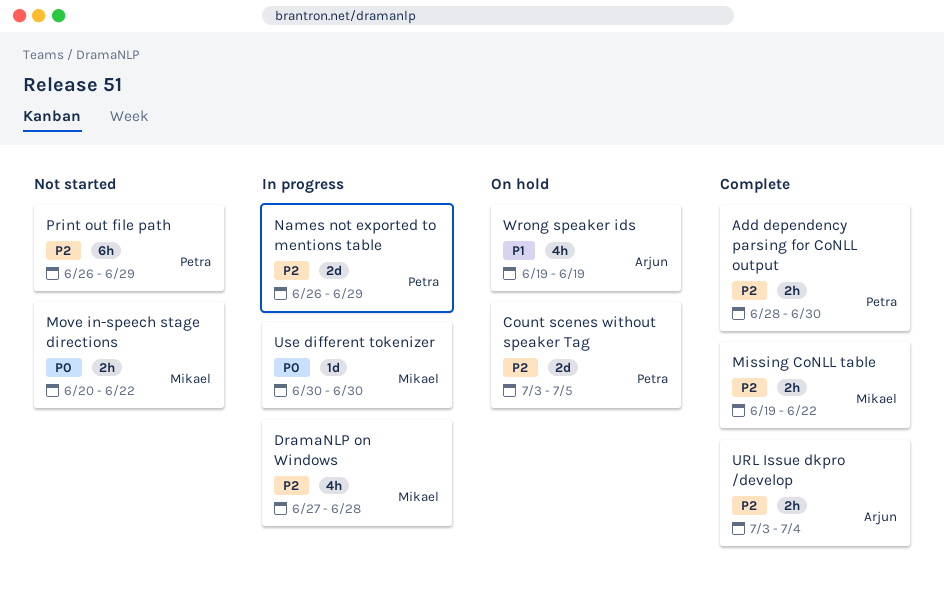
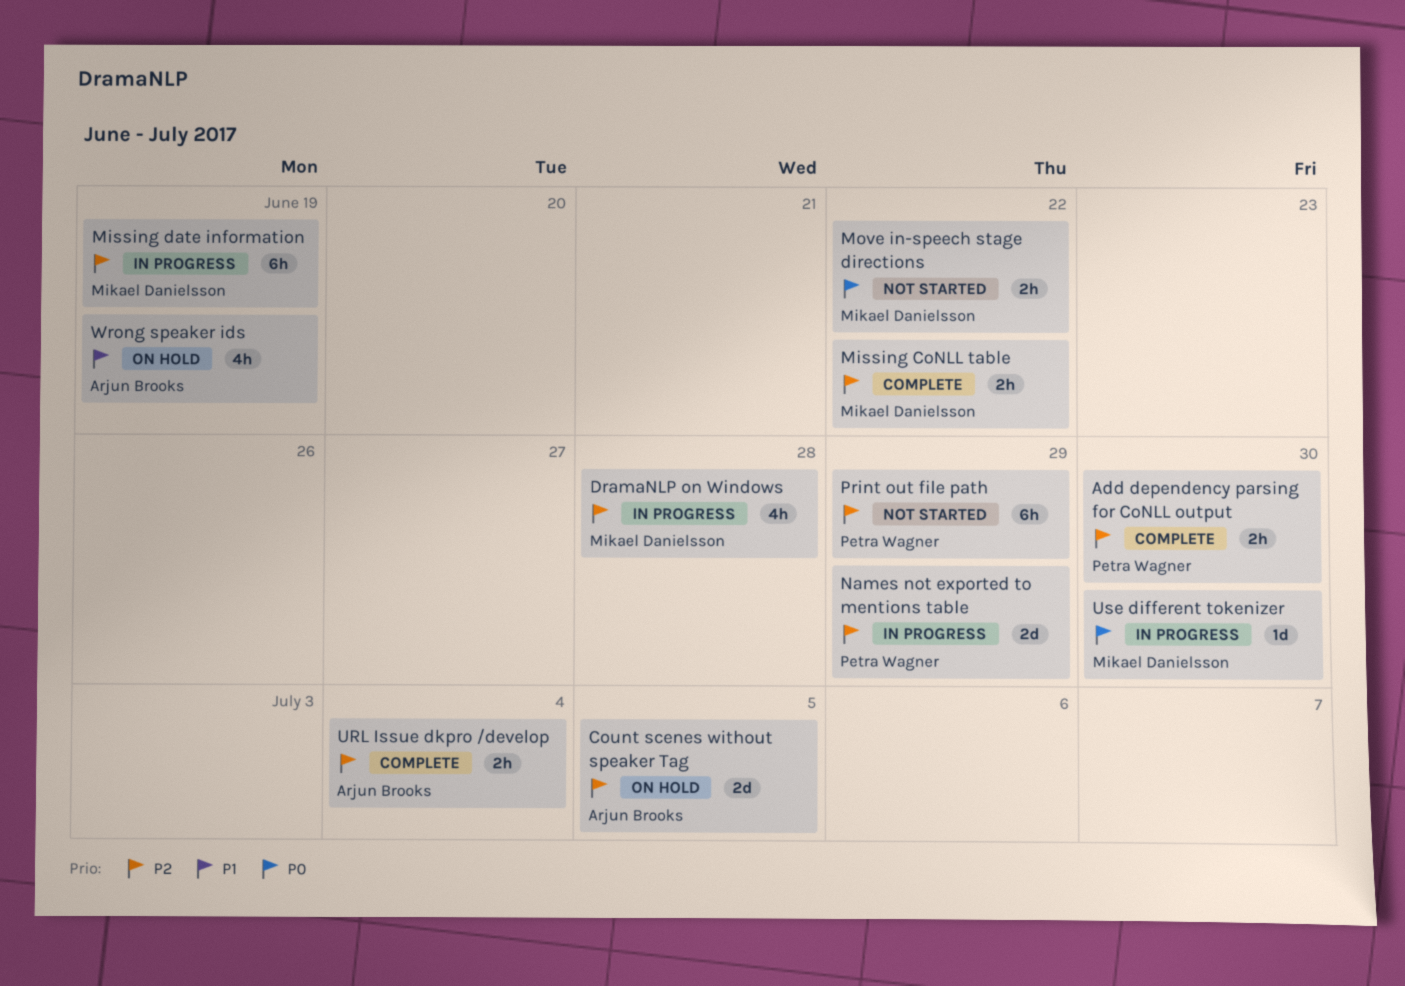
Count scenes without speaker Tag, owner: Petra Wagner -> Arjun Brooks
Missing date information: none -> present

